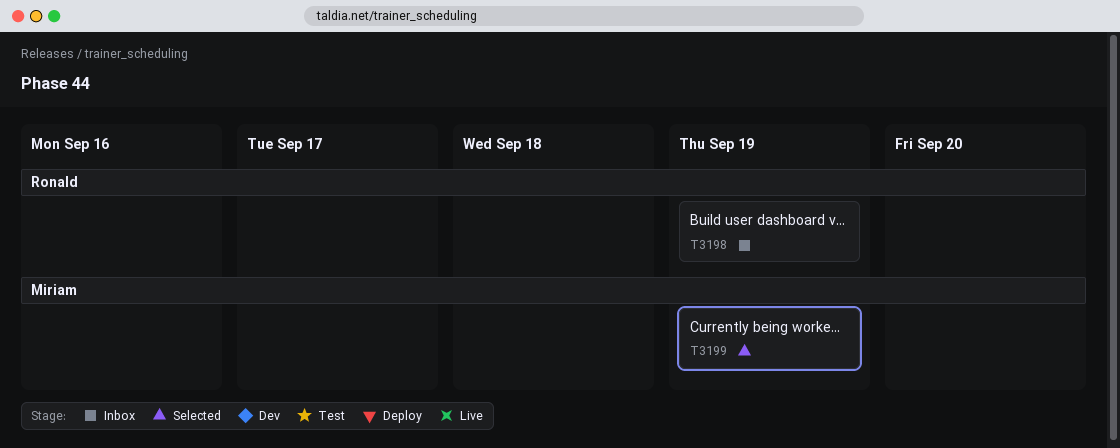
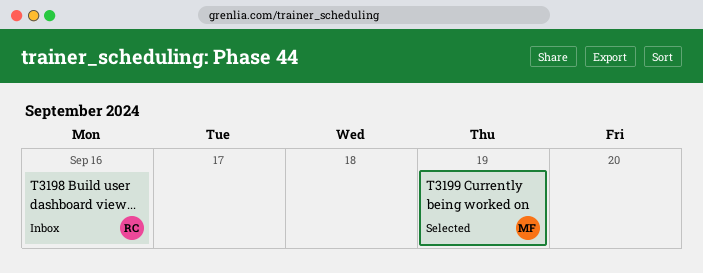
T3198, due: Sep 19 -> Sep 16

